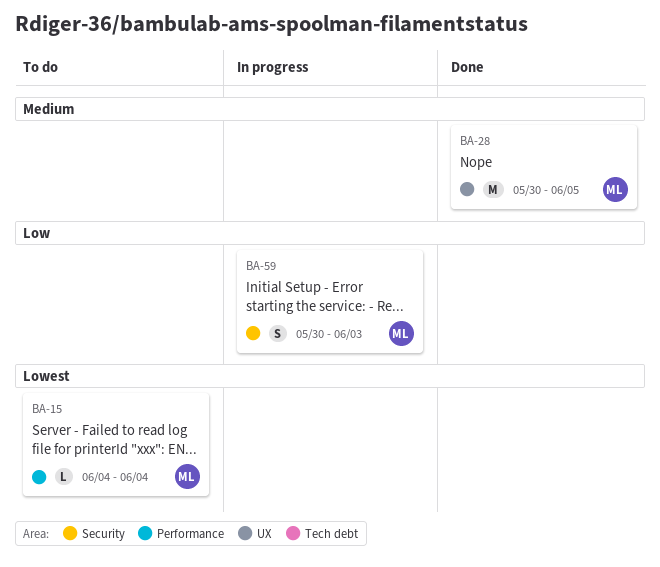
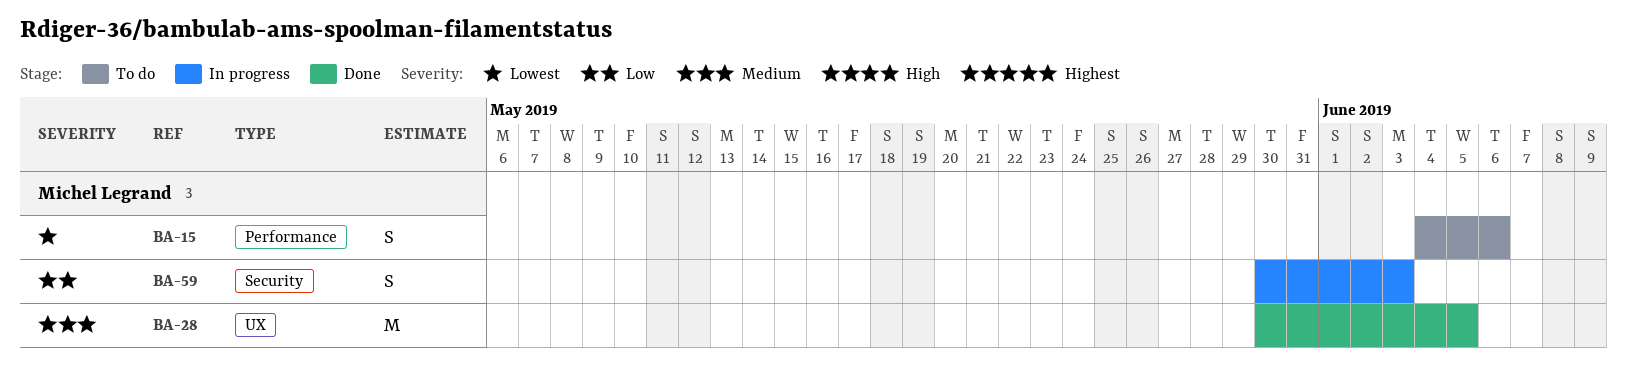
BA-15, estimate: L -> S
BA-15, due: Jun 4 -> Jun 6

